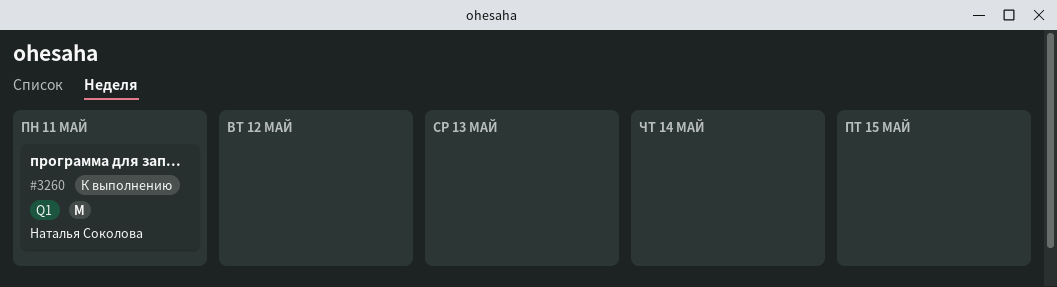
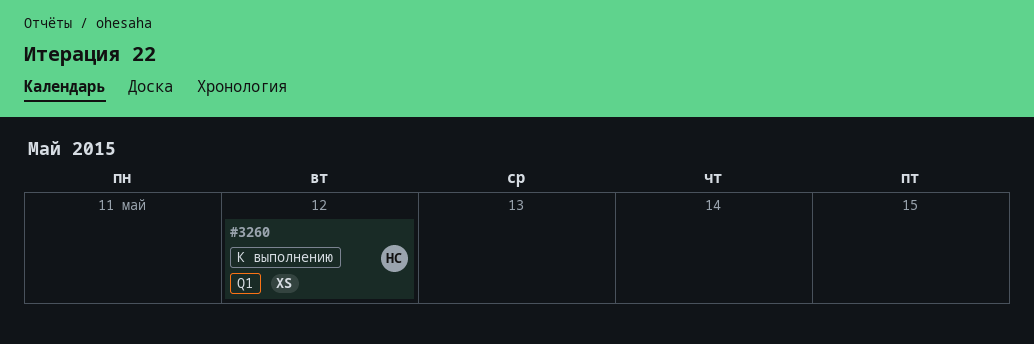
#3260, estimate: M -> XS
#3260, due: May 11 -> May 12

